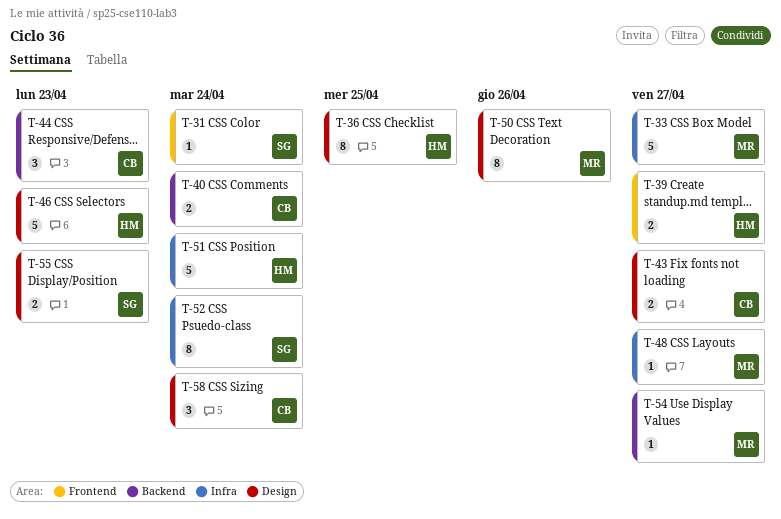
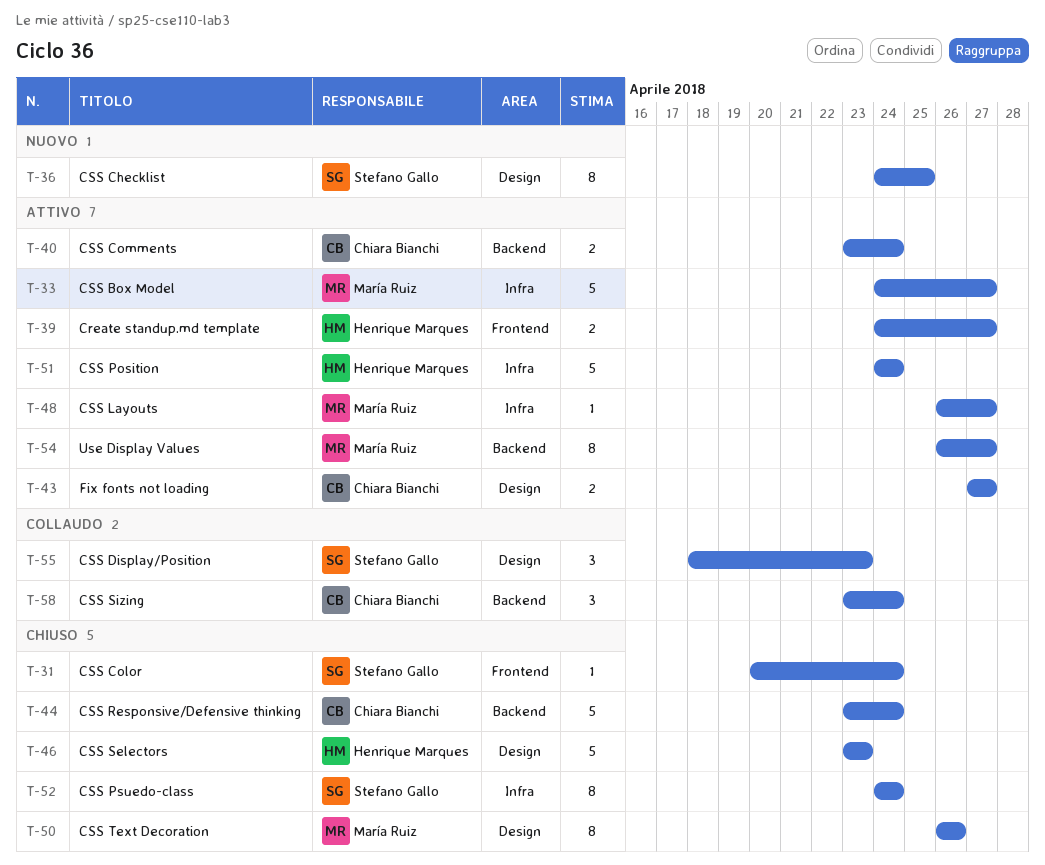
T-36, owner: Henrique Marques -> Stefano Gallo
T-44, estimate: 3 -> 5
T-44, due: Apr 23 -> Apr 24
T-54, estimate: 1 -> 8
T-55, estimate: 2 -> 3
T-58, label: Design -> Backend

